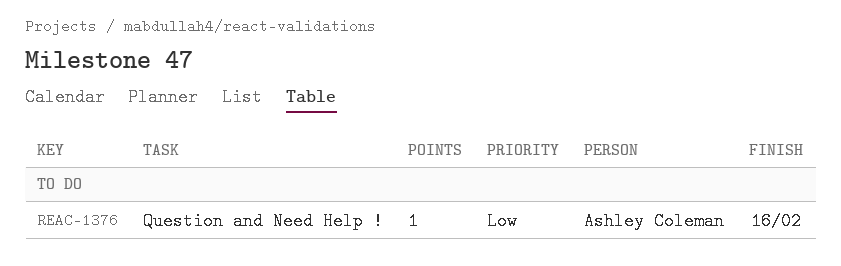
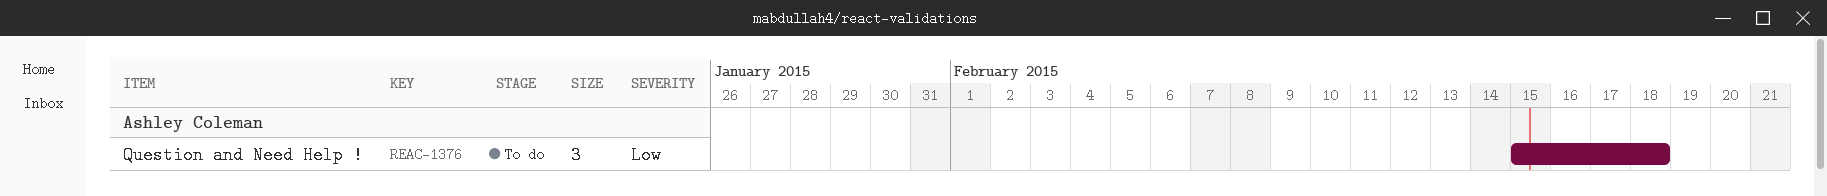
REAC-1376, estimate: 1 -> 3
REAC-1376, due: Feb 16 -> Feb 18

